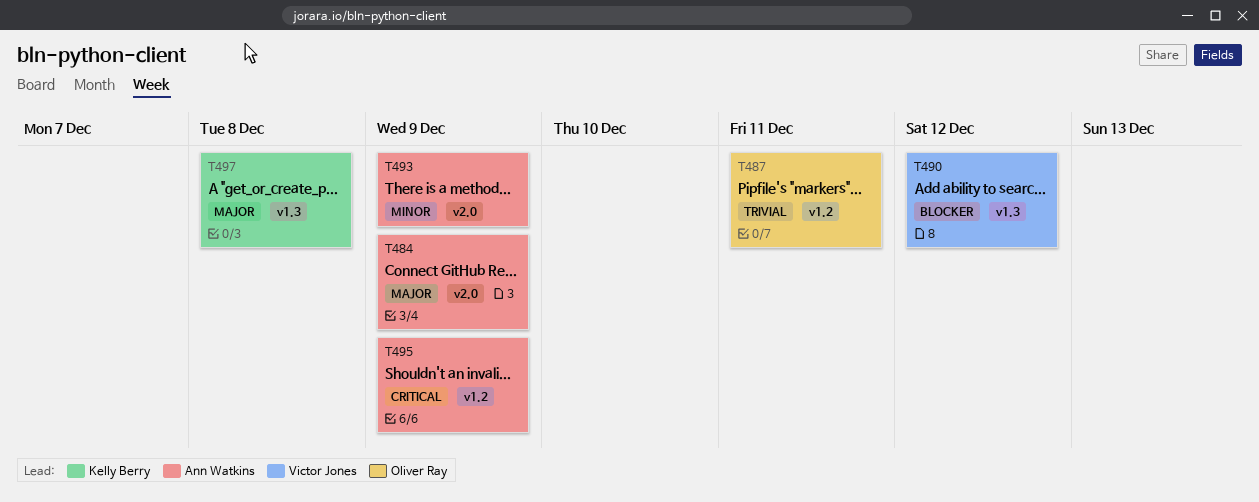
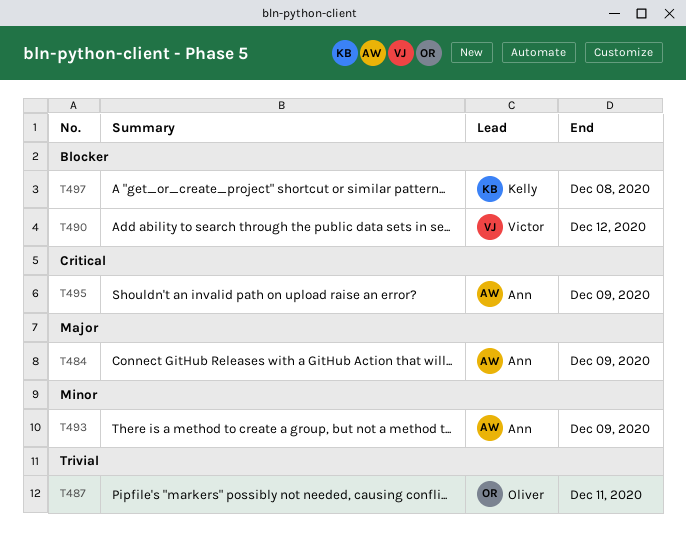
T497, priority: Major -> Blocker

